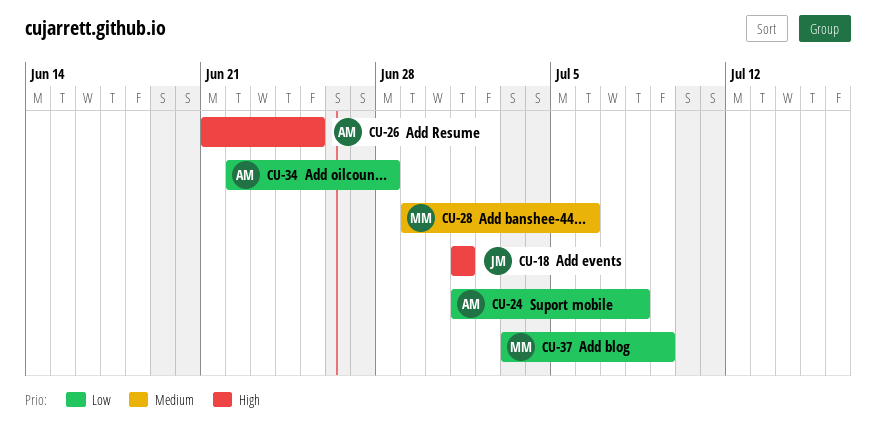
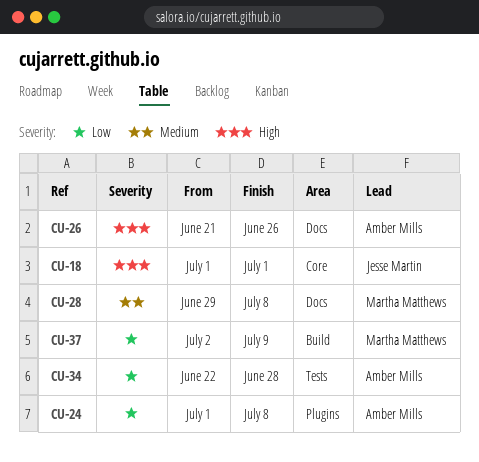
CU-26, due: Jun 25 -> Jun 26
CU-28, due: Jul 6 -> Jul 8
CU-37, start: Jul 3 -> Jul 2

